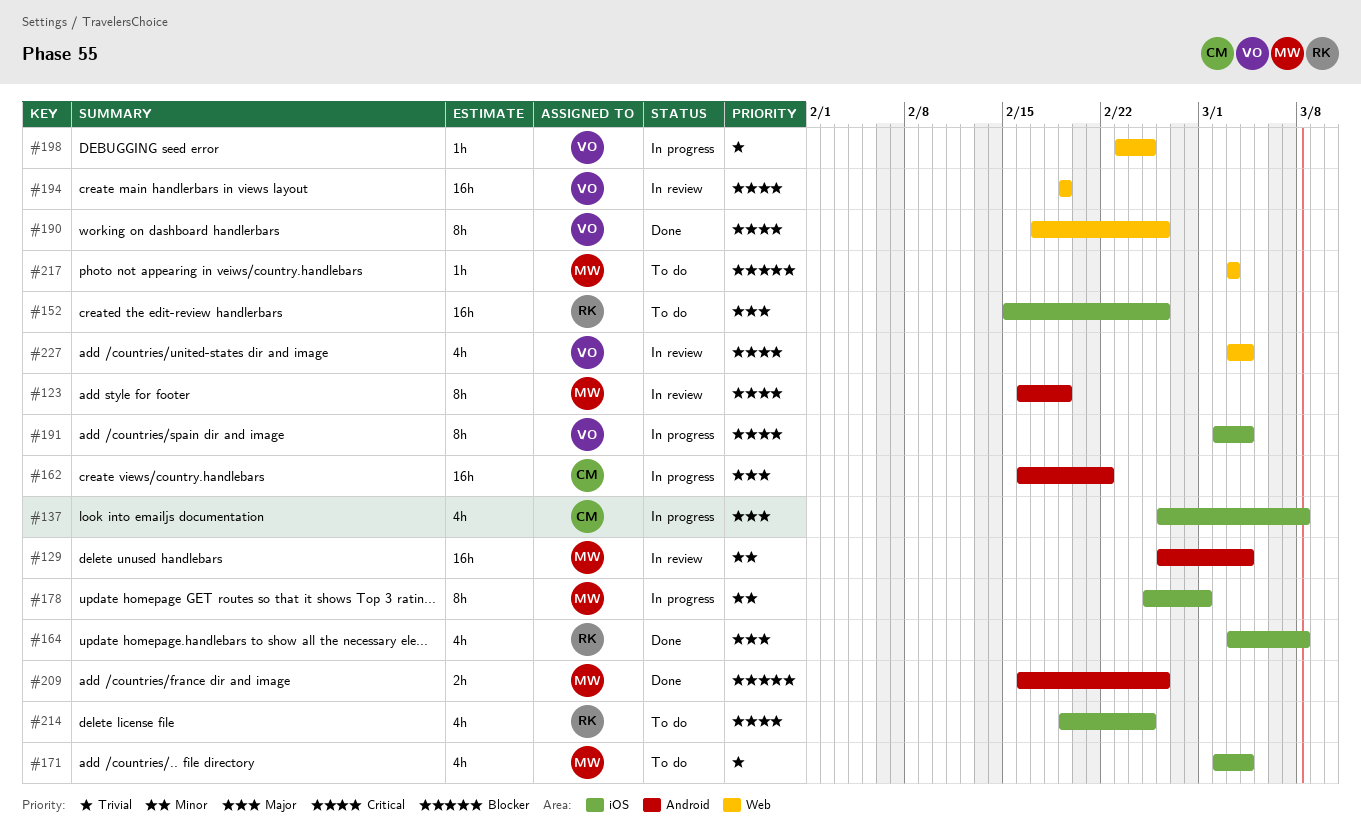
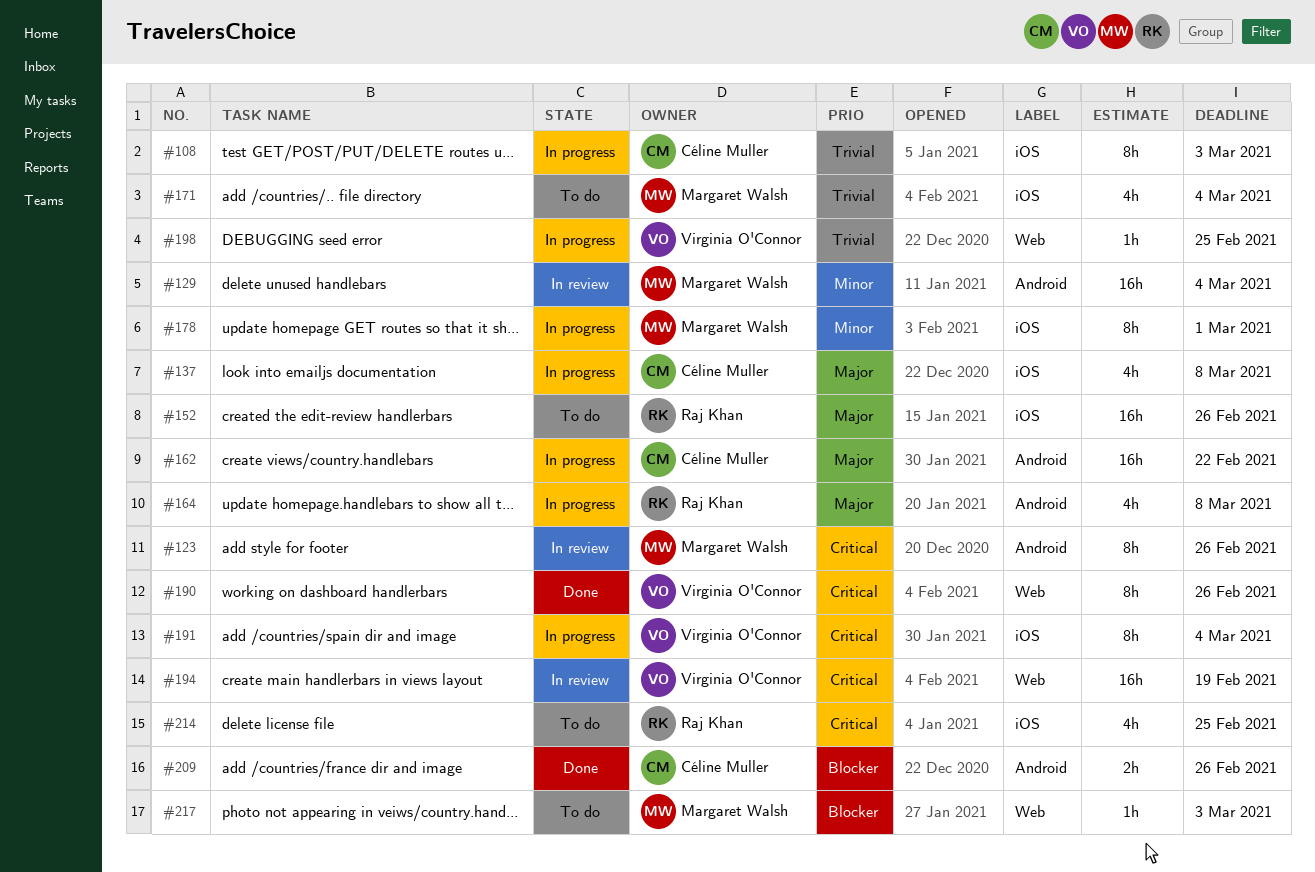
#108: none -> present
#123, due: Feb 19 -> Feb 26
#164, status: Done -> In progress
#164, label: iOS -> Android
#209, owner: Margaret Walsh -> Céline Muller
#227: present -> none

